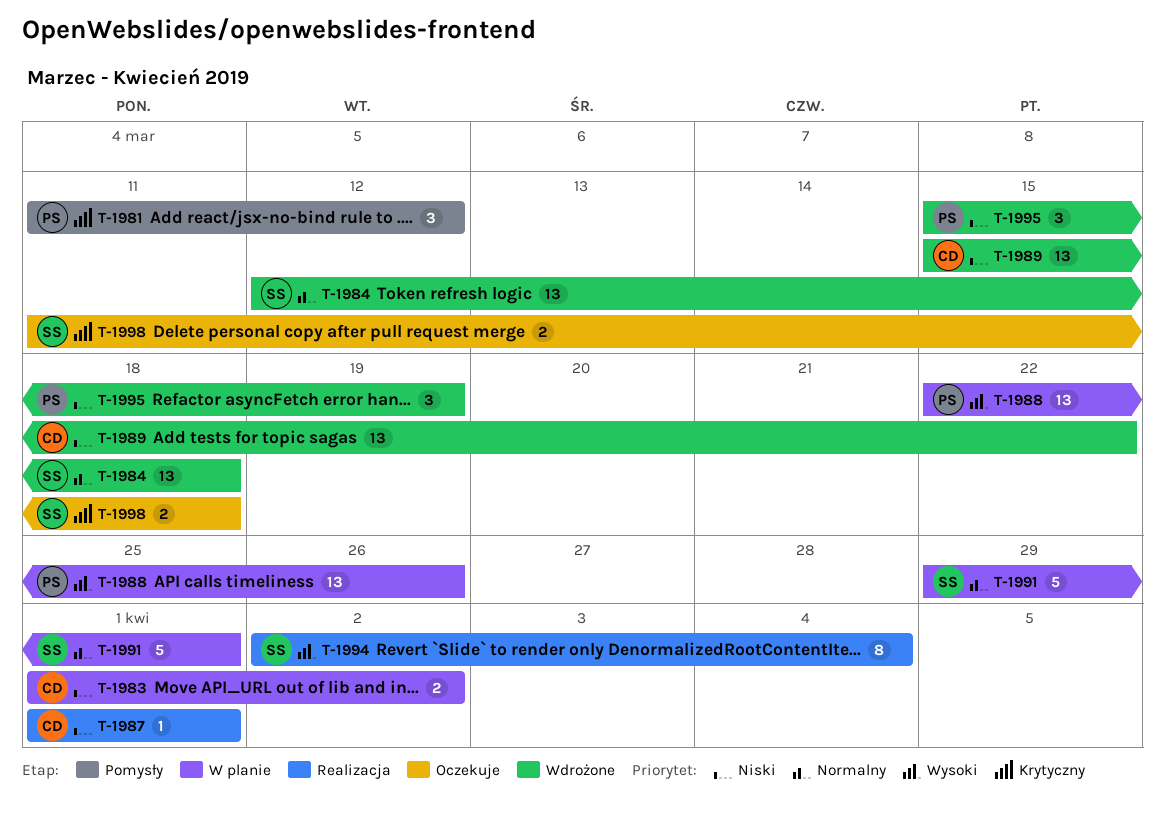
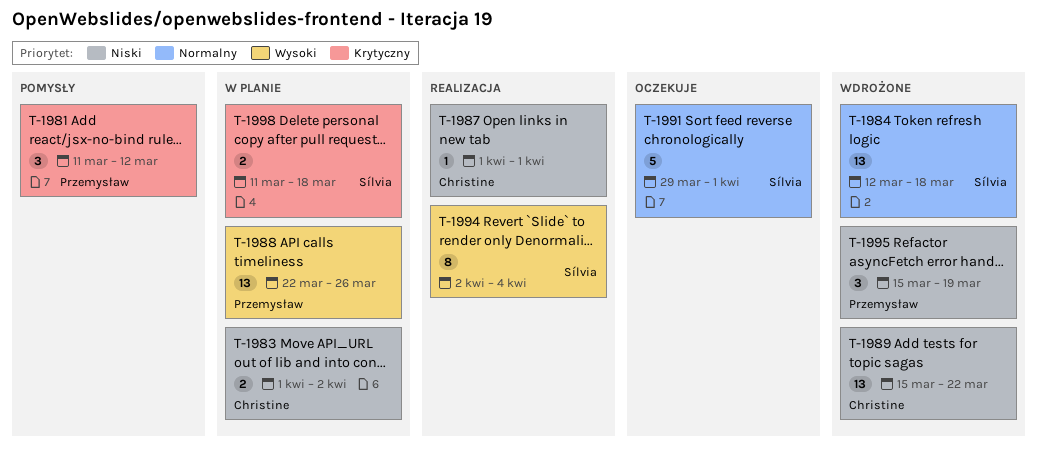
T-1991, status: W planie -> Oczekuje
T-1998, status: Oczekuje -> W planie

